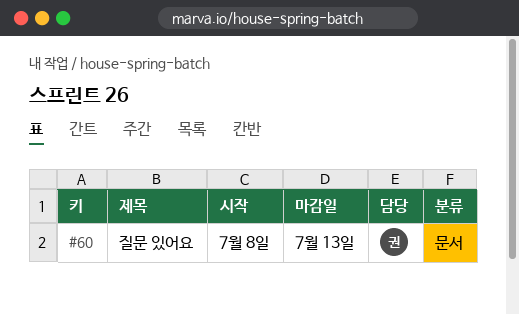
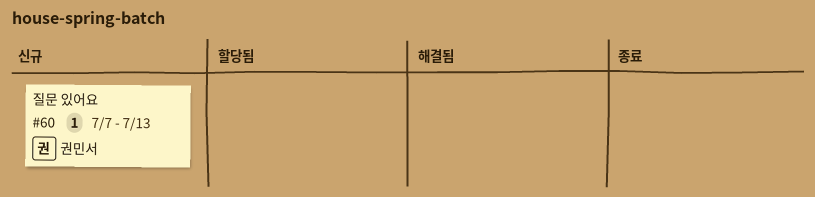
#60, start: Jul 8 -> Jul 7

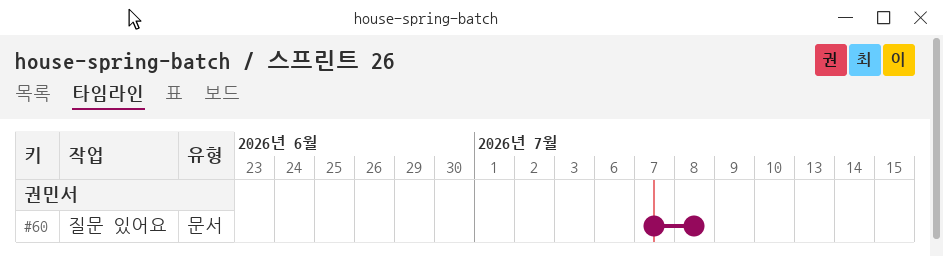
#60, due: Jul 13 -> Jul 8

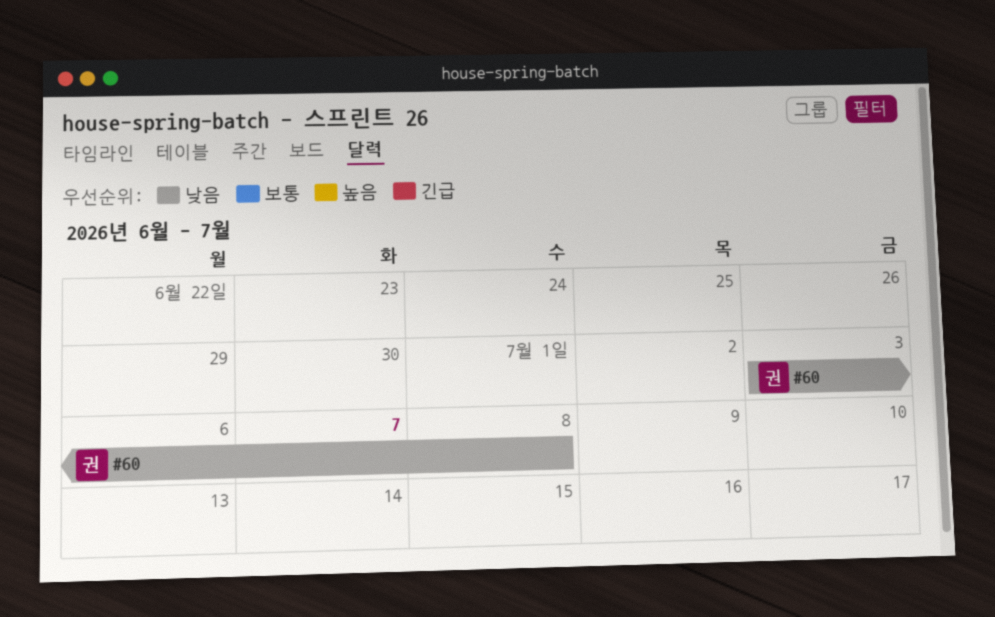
#60, start: Jul 7 -> Jul 3

